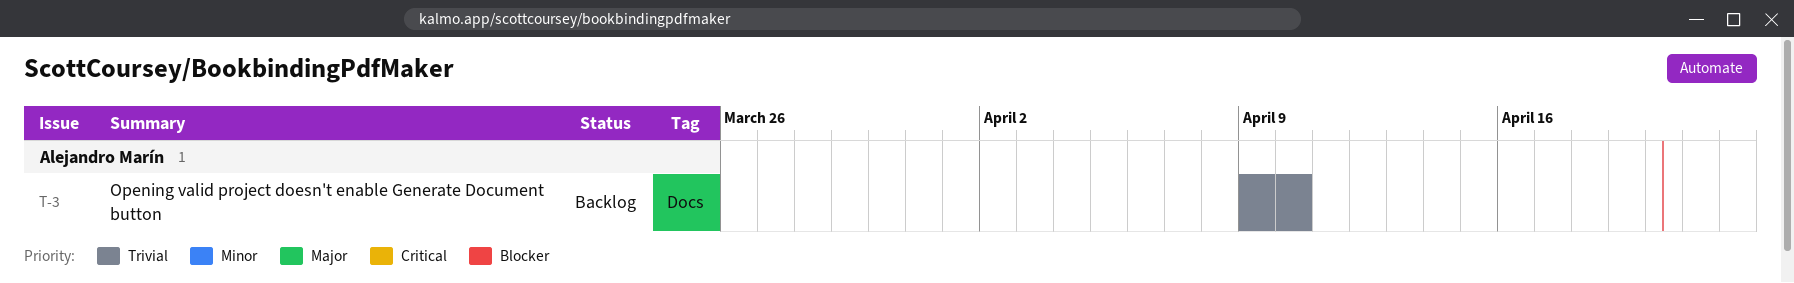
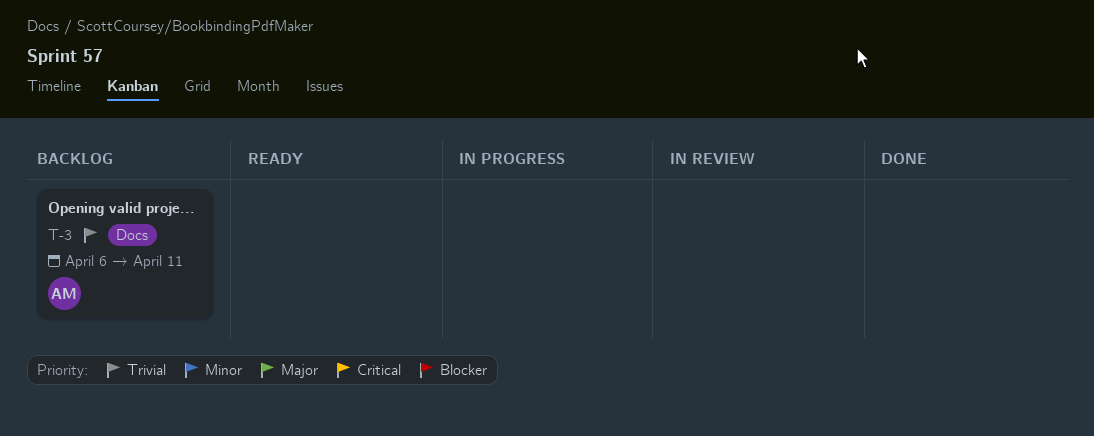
T-3, start: Apr 9 -> Apr 6
T-3, due: Apr 10 -> Apr 11

